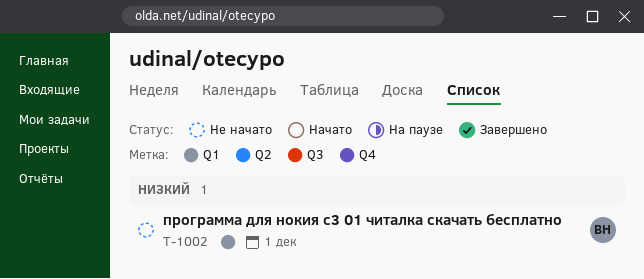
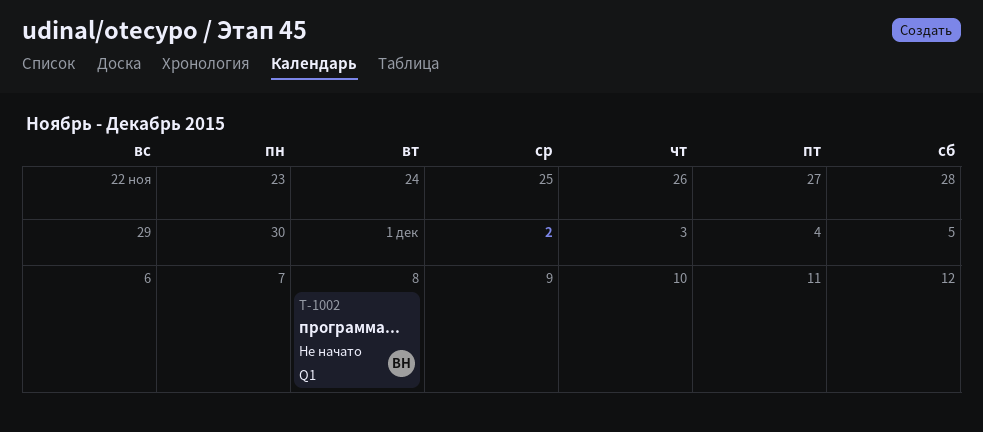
T-1002, due: Dec 1 -> Dec 8

